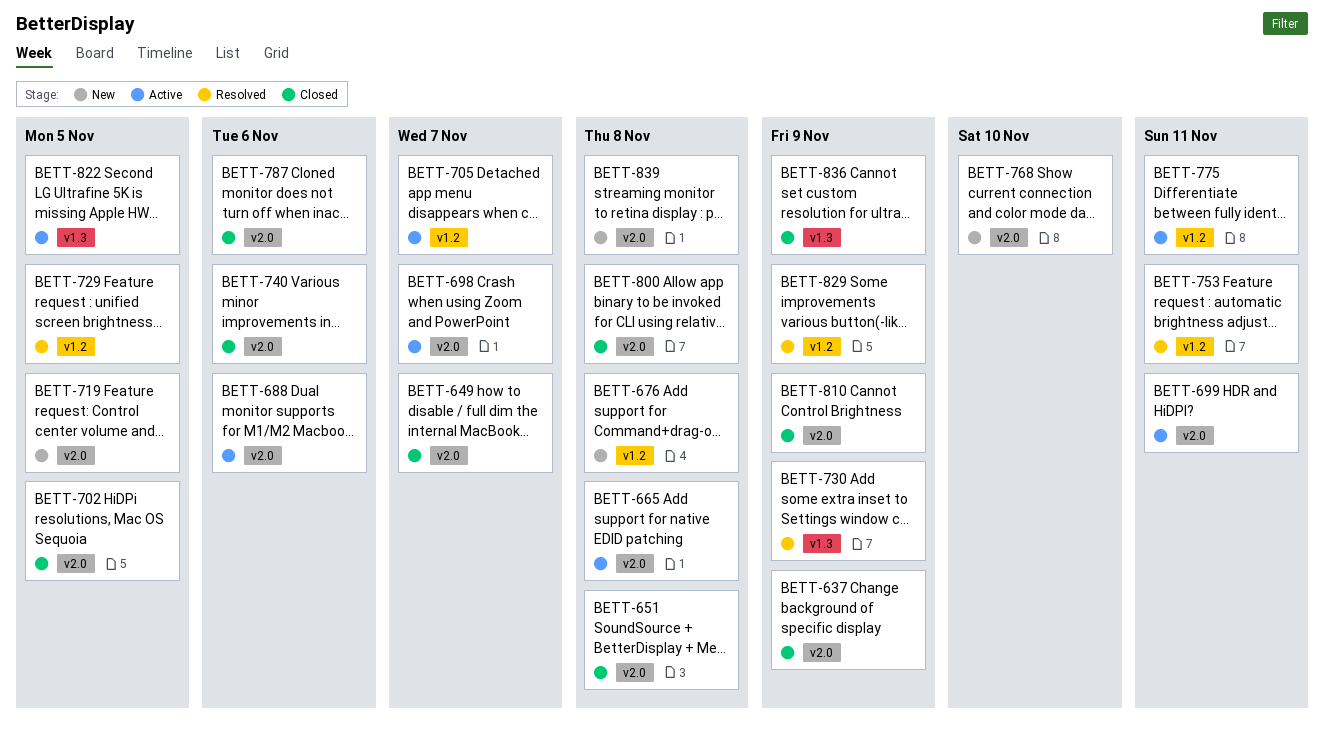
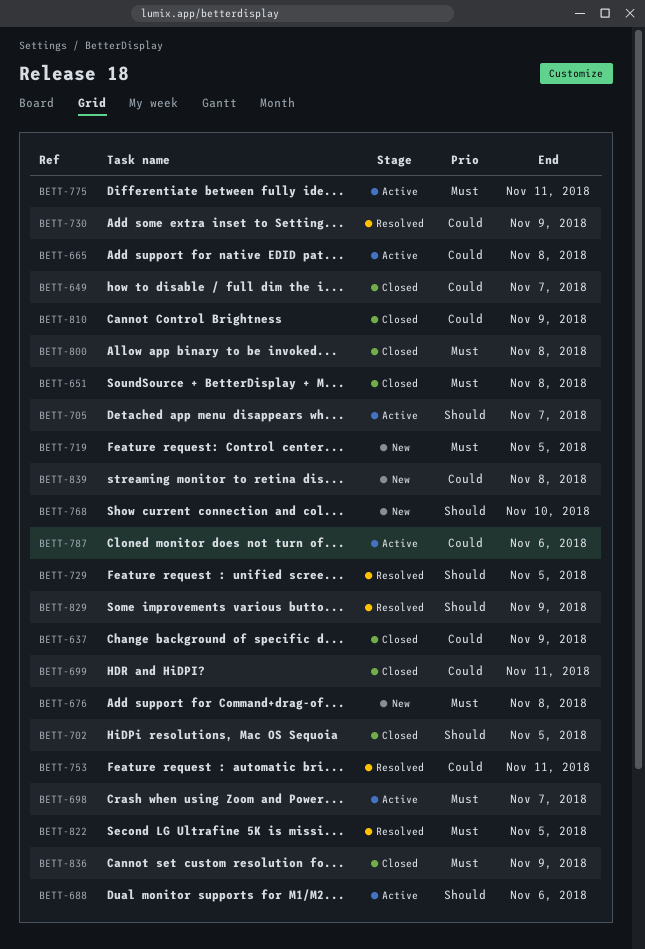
BETT-699, status: Active -> Closed
BETT-740: present -> none
BETT-787, status: Closed -> Active
BETT-822, status: Active -> Resolved

